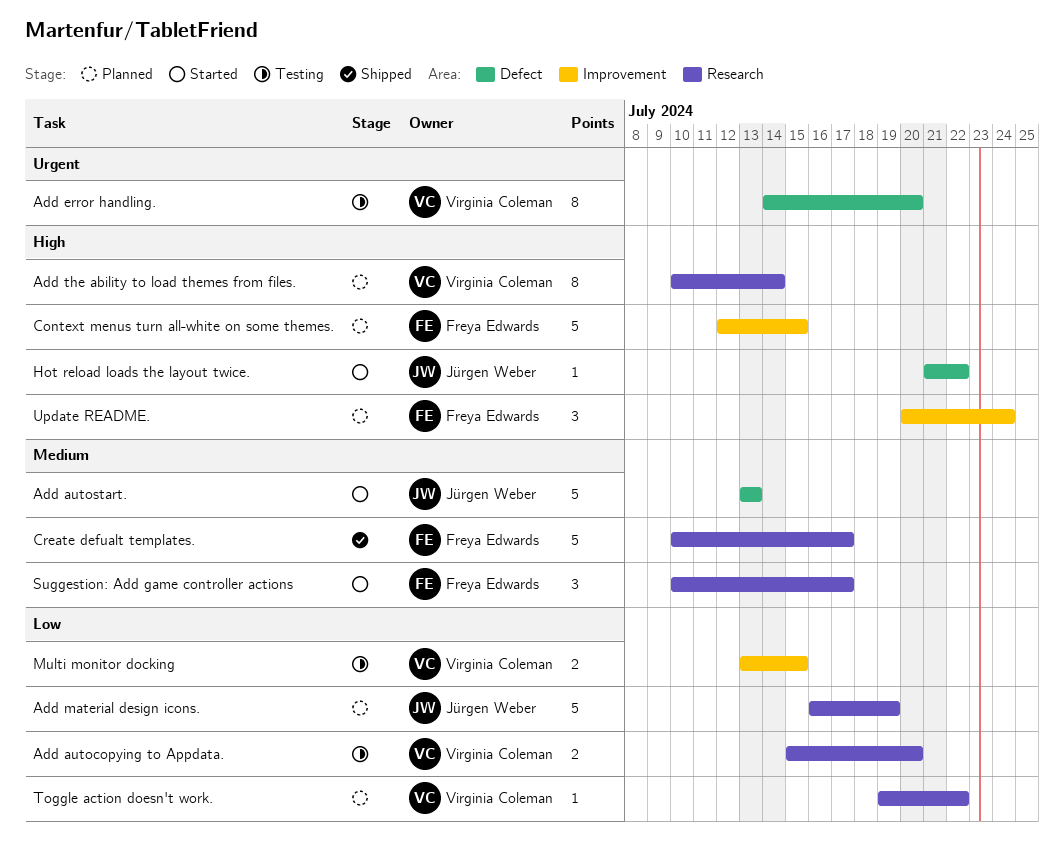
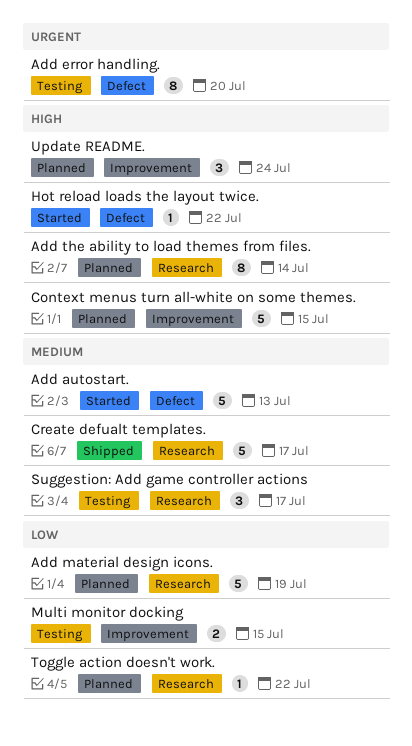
Add autocopying to Appdata.: present -> none
Suggestion: Add game controller actions, status: Started -> Testing

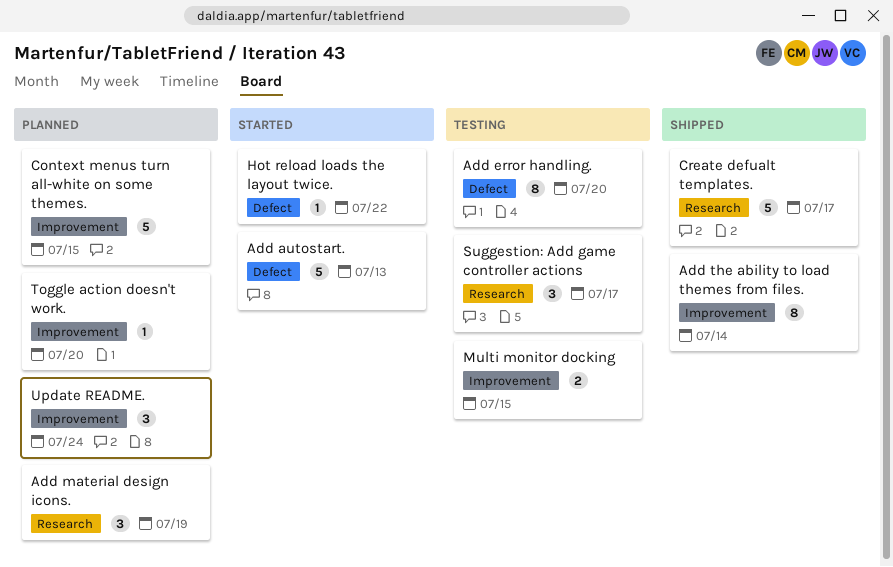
Add material design icons., estimate: 5 -> 3
Add the ability to load themes from files., status: Planned -> Shipped
Add the ability to load themes from files., label: Research -> Improvement
Toggle action doesn't work., label: Research -> Improvement
Toggle action doesn't work., due: Jul 22 -> Jul 20

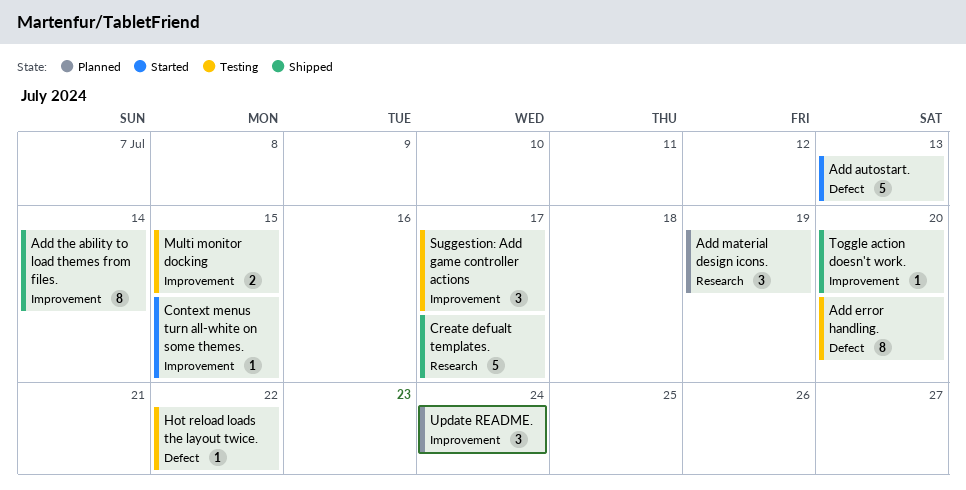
Context menus turn all-white on some themes., status: Planned -> Started
Context menus turn all-white on some themes., estimate: 5 -> 1
Hot reload loads the layout twice., status: Started -> Testing
Suggestion: Add game controller actions, label: Research -> Improvement
Toggle action doesn't work., status: Planned -> Shipped

